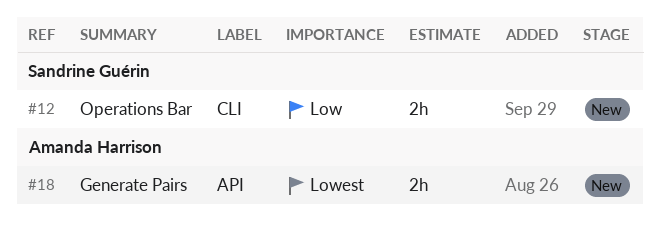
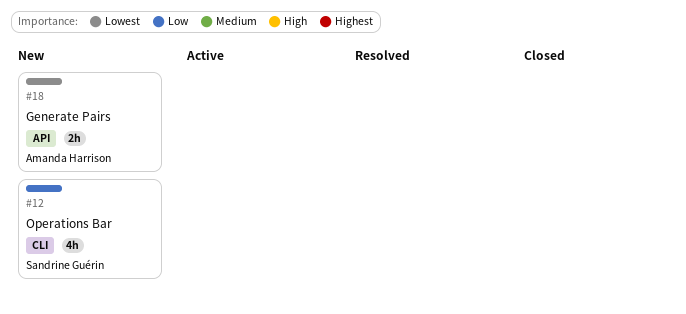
#12, estimate: 2h -> 4h

